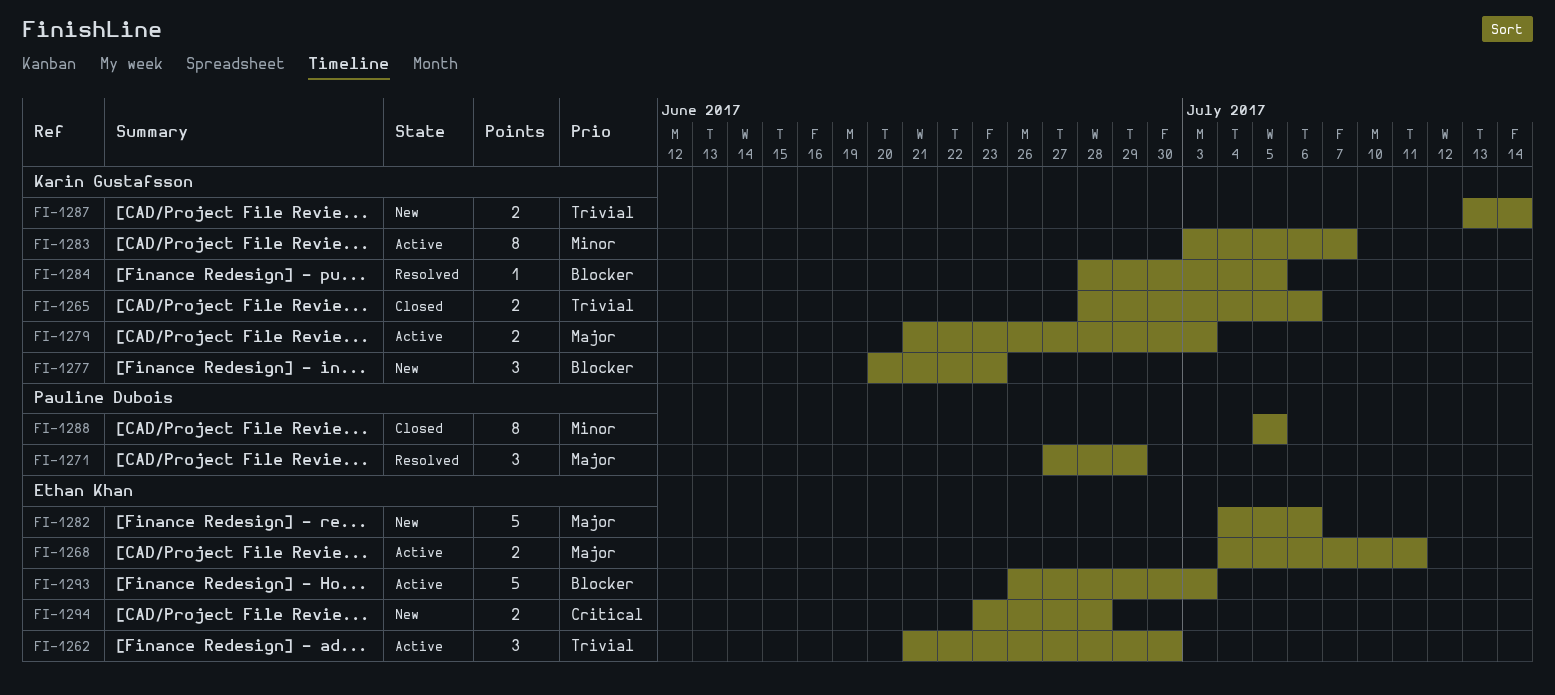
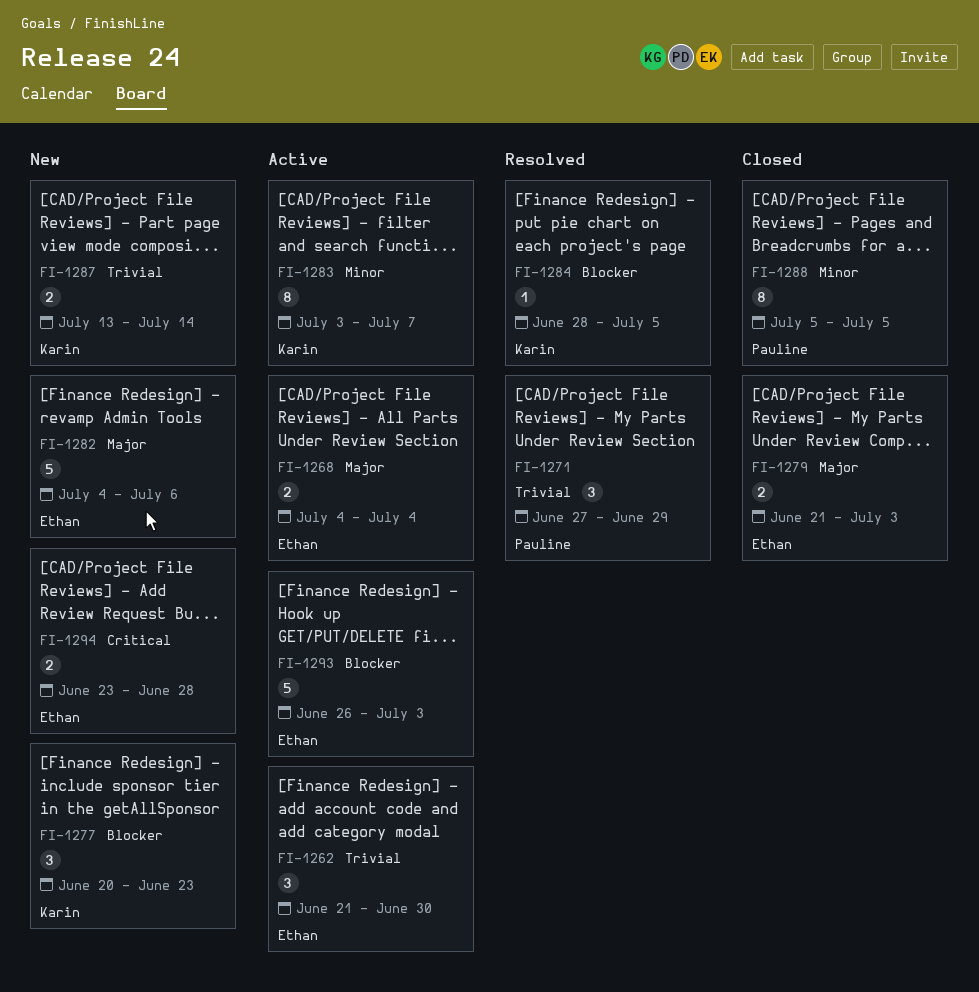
FI-1265: present -> none
FI-1268, due: Jul 11 -> Jul 4
FI-1271, priority: Major -> Trivial
FI-1279, status: Active -> Closed
FI-1279, owner: Karin Gustafsson -> Ethan Khan

